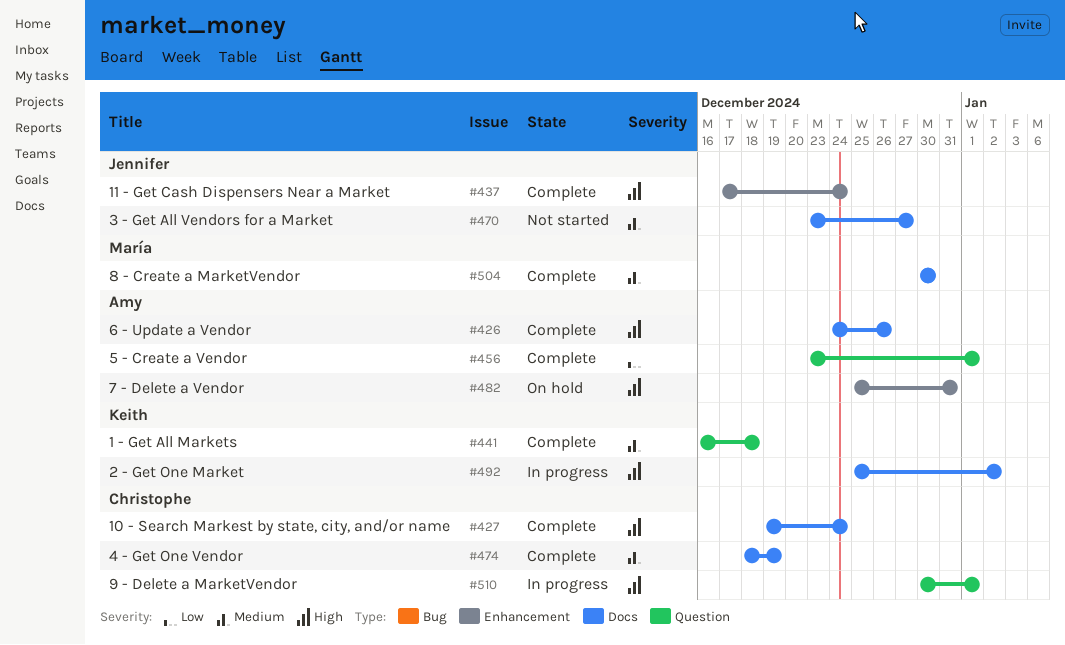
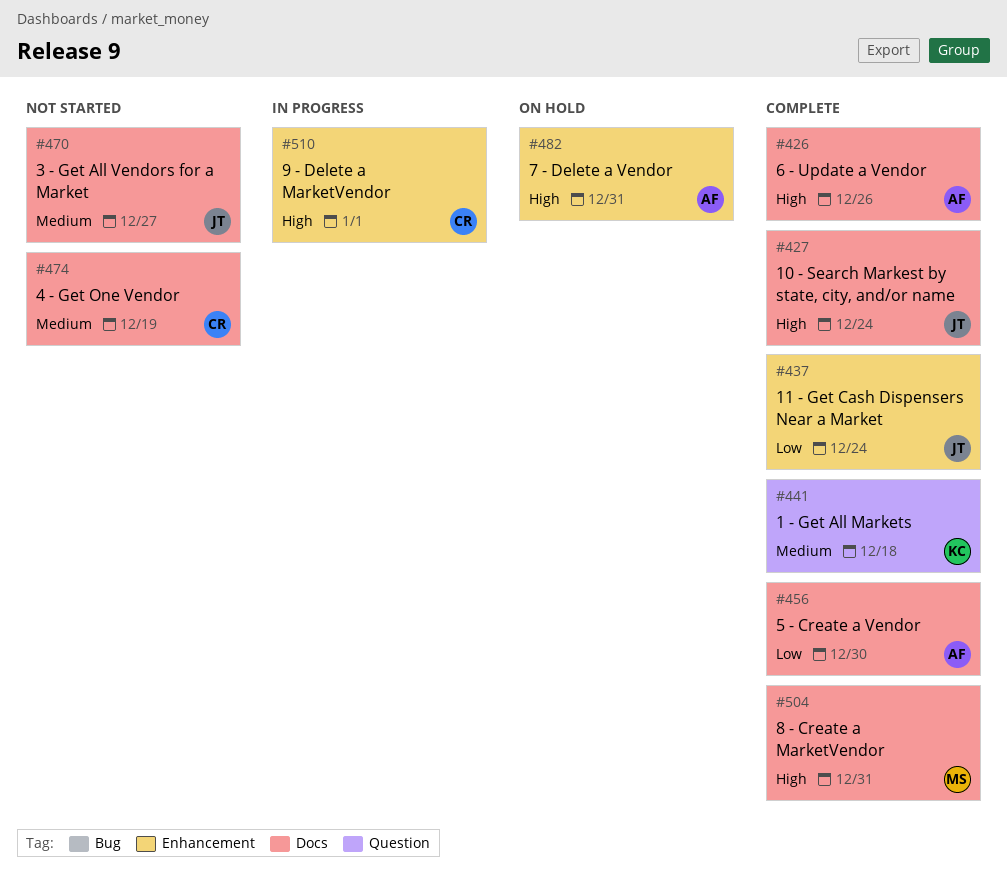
#427, owner: Christophe -> Jennifer
#437, priority: High -> Low
#456, label: Question -> Docs
#456, due: Jan 1 -> Dec 30
#474, status: Complete -> Not started
#492: present -> none
#504, priority: Medium -> High
#504, due: Dec 30 -> Dec 31
#510, label: Question -> Enhancement

